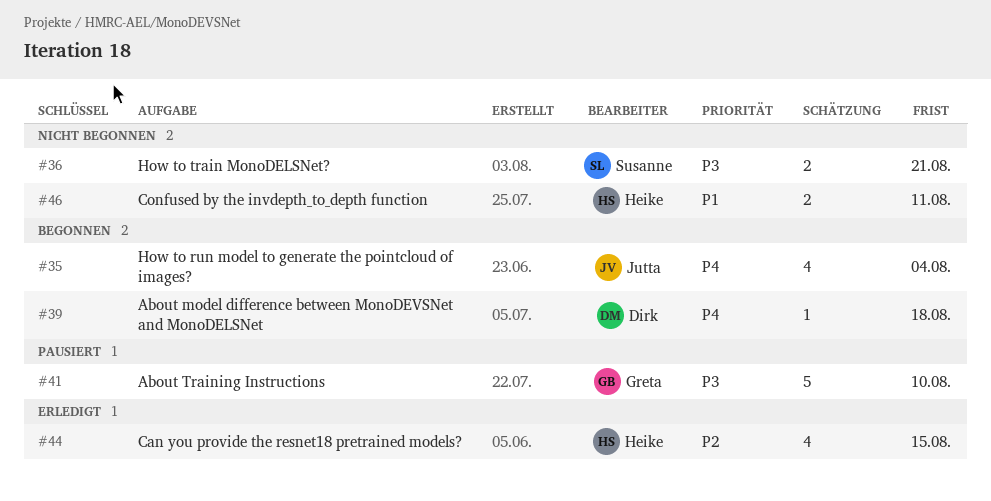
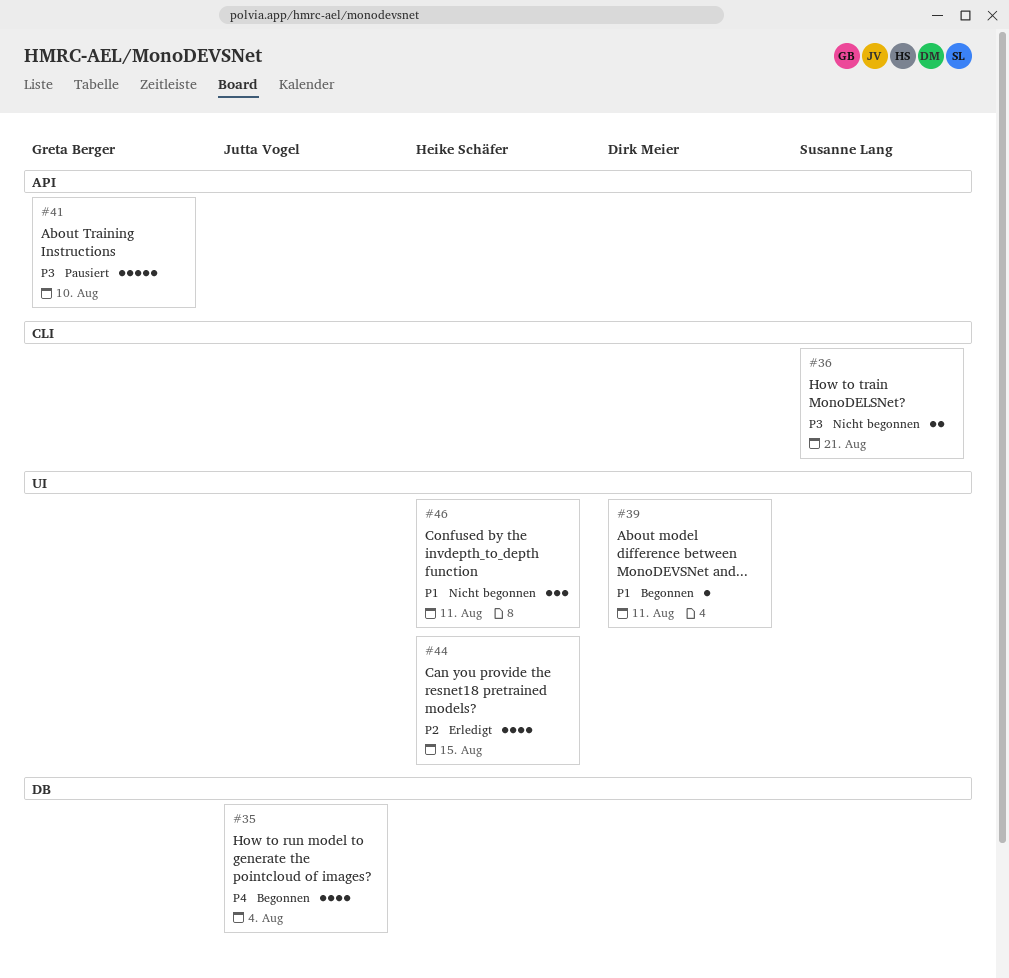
#39, priority: P4 -> P1
#39, due: Aug 18 -> Aug 11
#46, estimate: 2 -> 3

